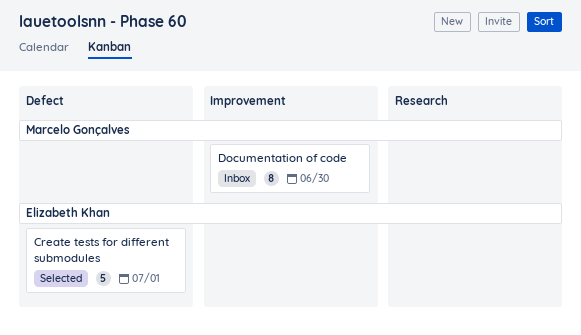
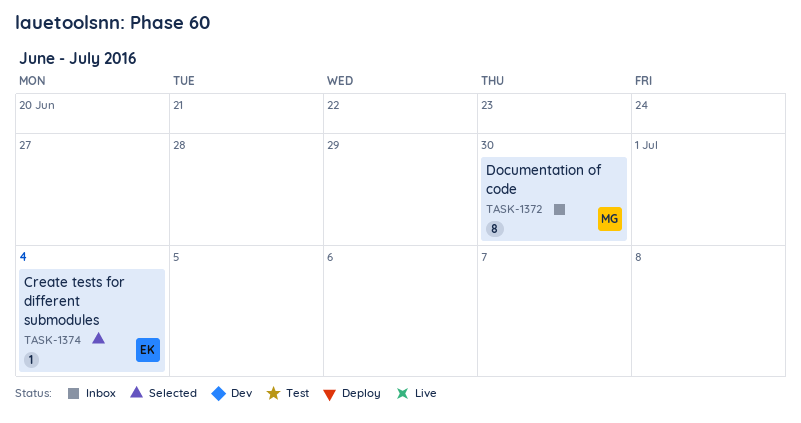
Create tests for different submodules, estimate: 5 -> 1
Create tests for different submodules, due: Jul 1 -> Jul 4

